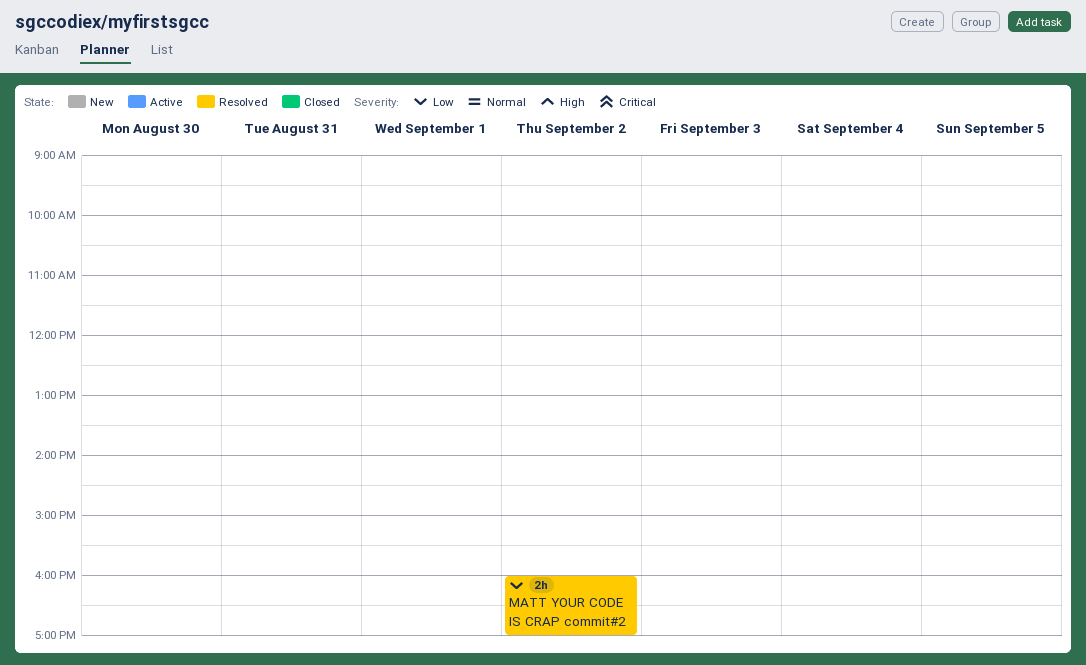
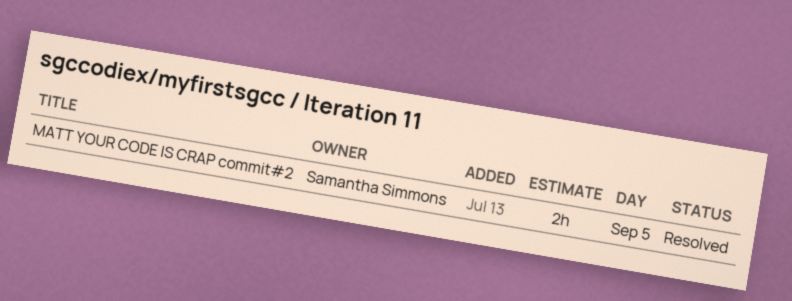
MATT YOUR CODE IS CRAP commit#2, day: Sep 2 -> Sep 5

